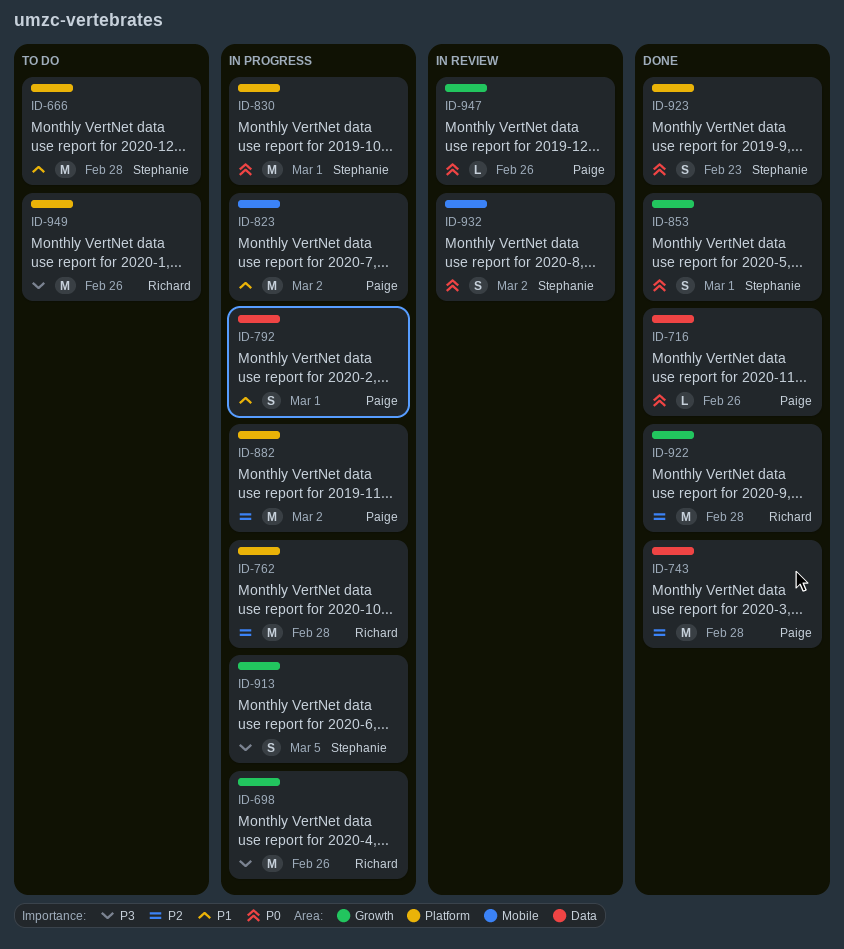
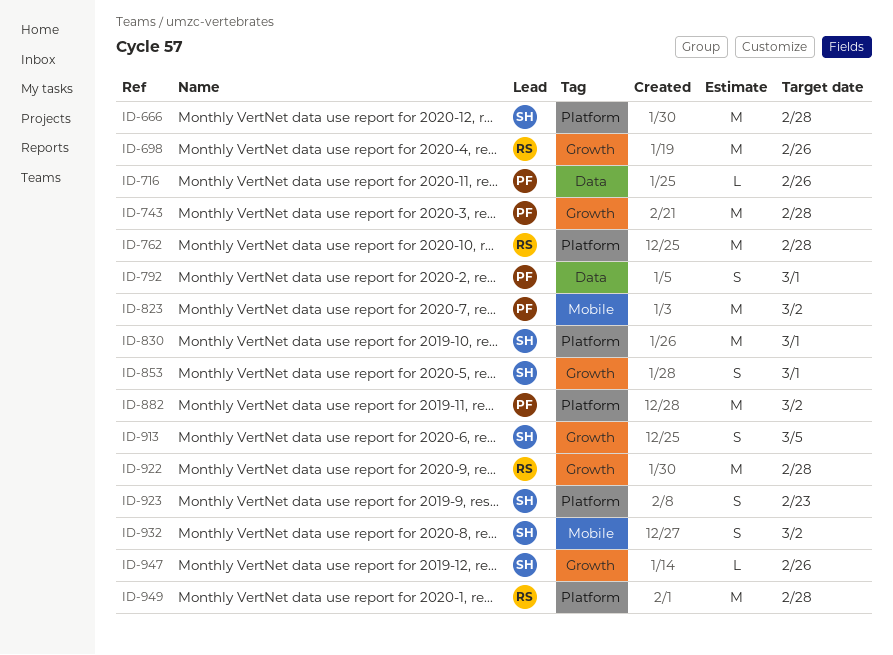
ID-743, label: Data -> Growth
ID-947, owner: Paige -> Stephanie
ID-949, due: Feb 26 -> Feb 28

